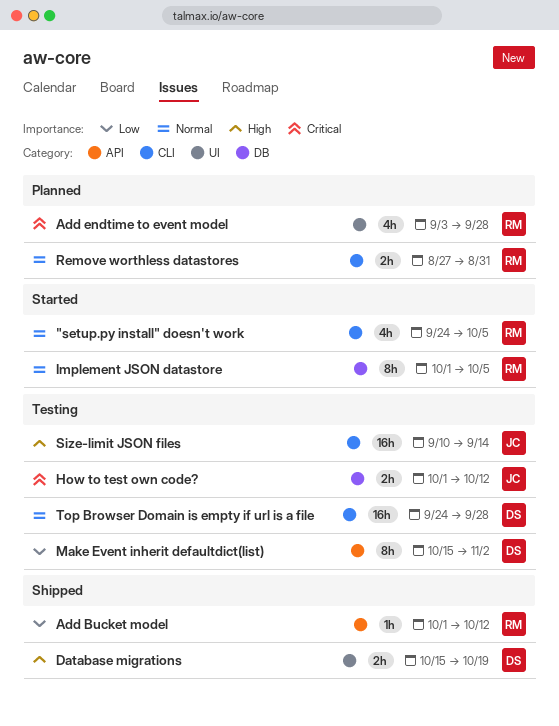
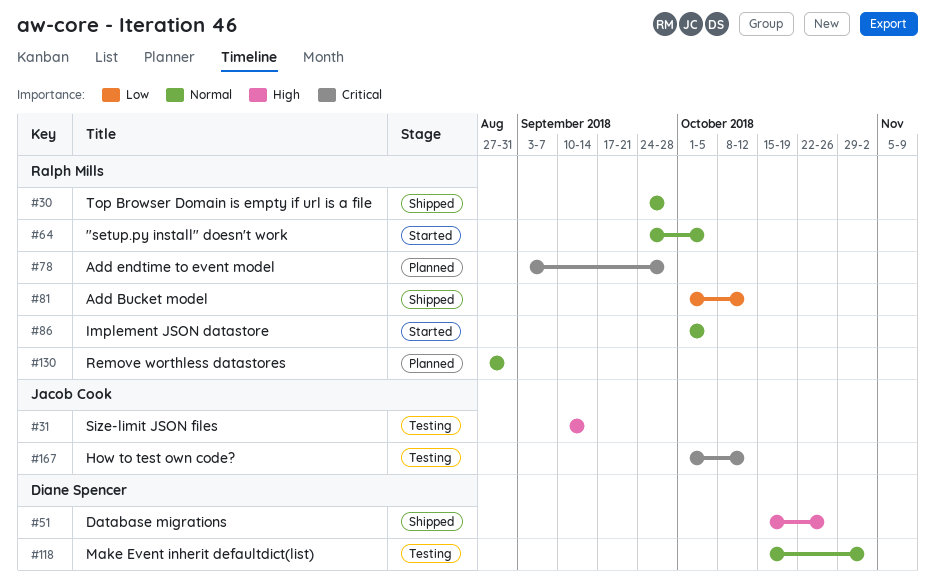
Database migrations, due: Oct 19 -> Oct 26
Make Event inherit defaultdict(list), priority: Low -> Normal
Top Browser Domain is empty if url is a file, status: Testing -> Shipped
Top Browser Domain is empty if url is a file, owner: Diane Spencer -> Ralph Mills

